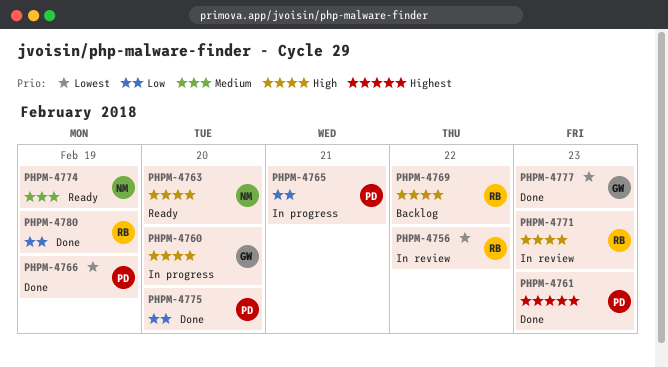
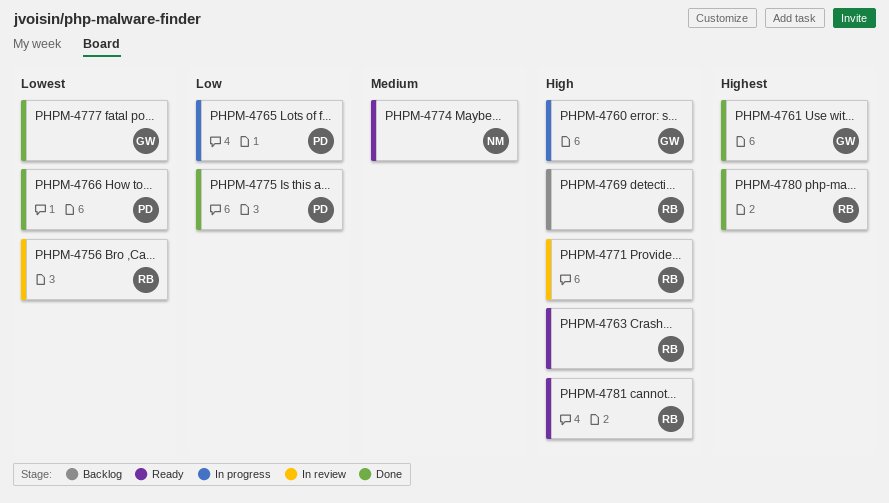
PHPM-4761, owner: PD -> GW
PHPM-4763, owner: NM -> RB
PHPM-4780, priority: Low -> Highest
PHPM-4781: none -> present

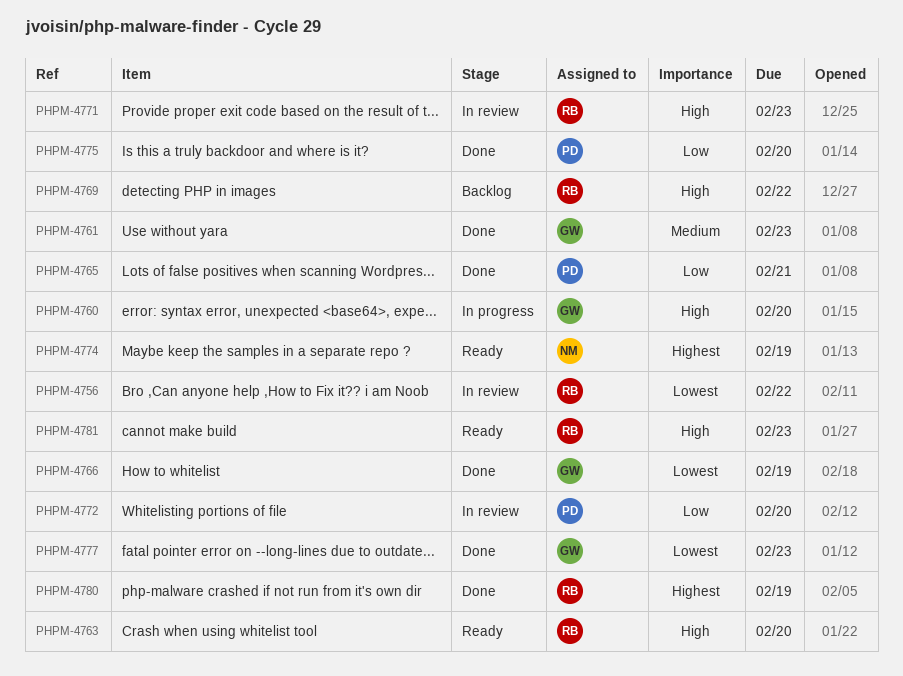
PHPM-4761, priority: Highest -> Medium
PHPM-4765, status: In progress -> Done
PHPM-4766, owner: PD -> GW
PHPM-4772: none -> present
PHPM-4774, priority: Medium -> Highest

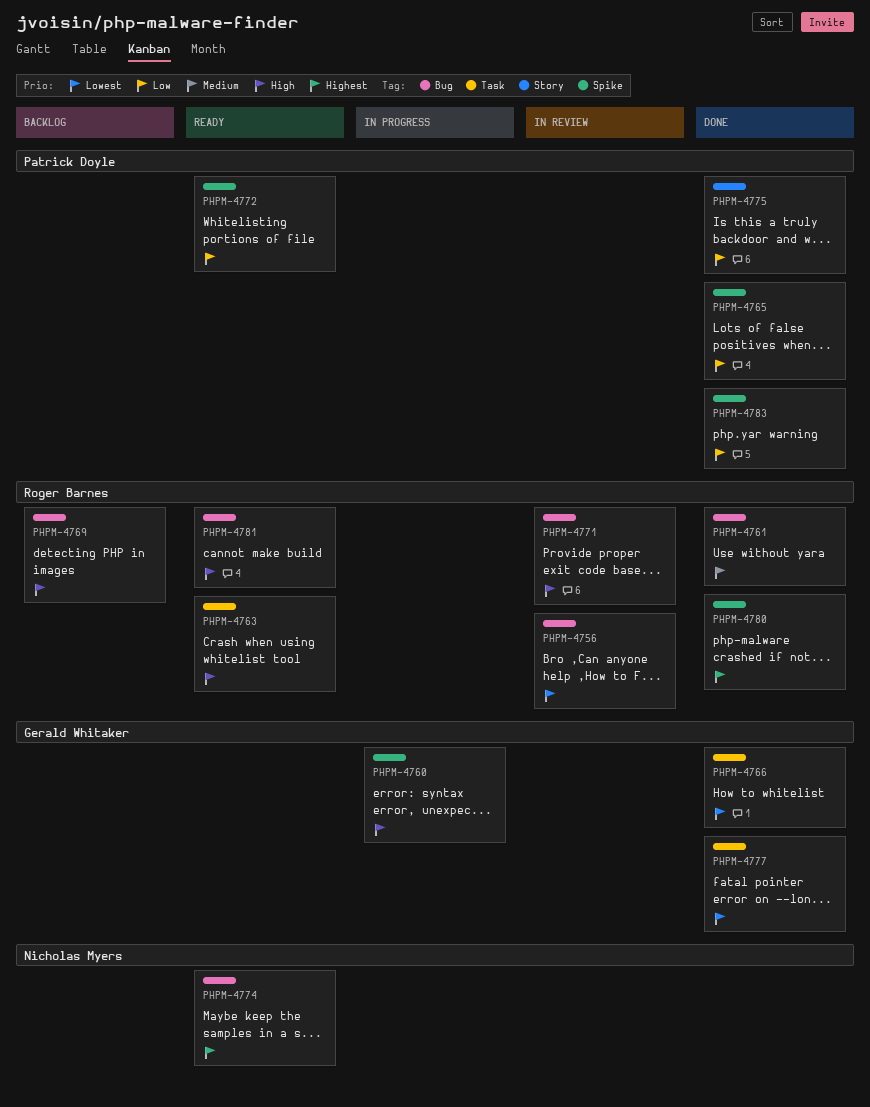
PHPM-4761, owner: Gerald Whitaker -> Roger Barnes
PHPM-4772, status: In review -> Ready
PHPM-4783: none -> present

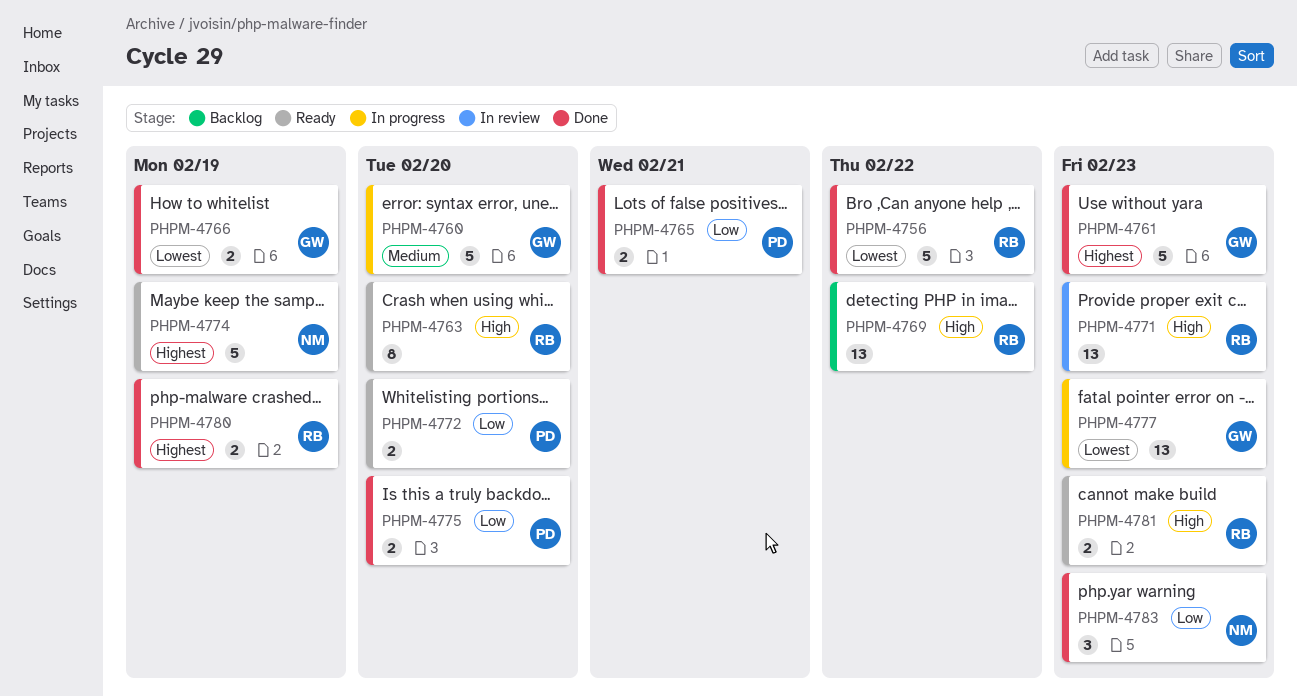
PHPM-4756, status: In review -> Done
PHPM-4760, priority: High -> Medium
PHPM-4761, owner: Roger Barnes -> Gerald Whitaker
PHPM-4761, priority: Medium -> Highest
PHPM-4777, status: Done -> In progress
PHPM-4783, owner: Patrick Doyle -> Nicholas Myers

